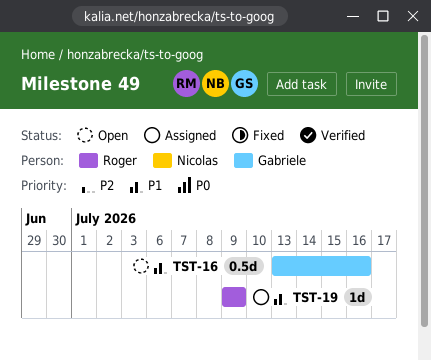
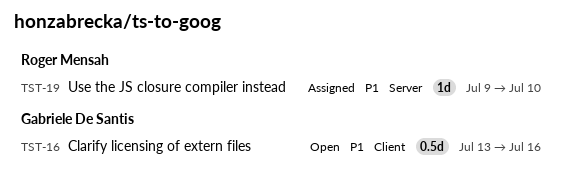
TST-19, due: Jul 9 -> Jul 10

